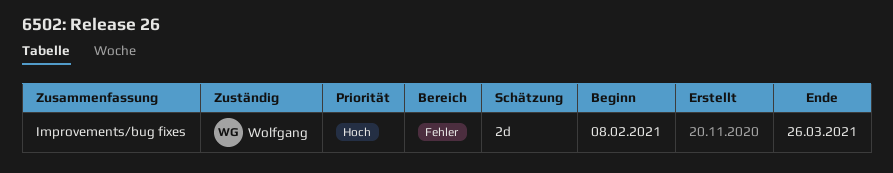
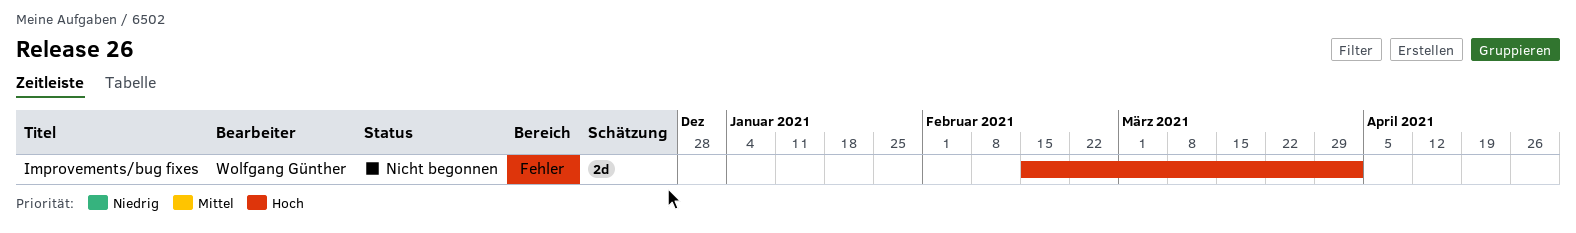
Improvements/bug fixes, start: Feb 8 -> Feb 15
Improvements/bug fixes, due: Mar 26 -> Apr 2

